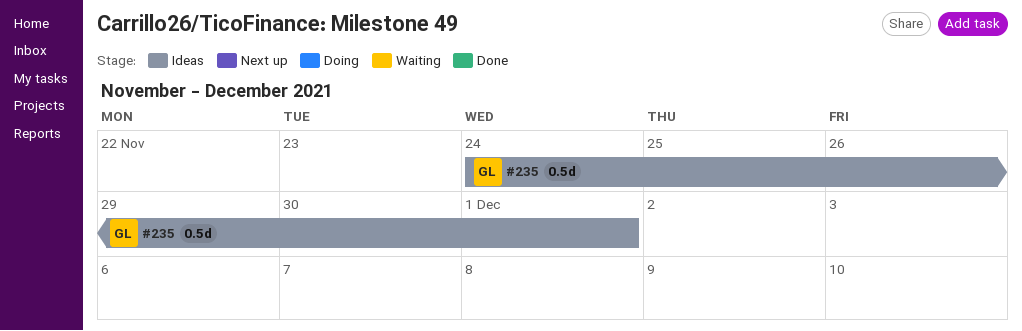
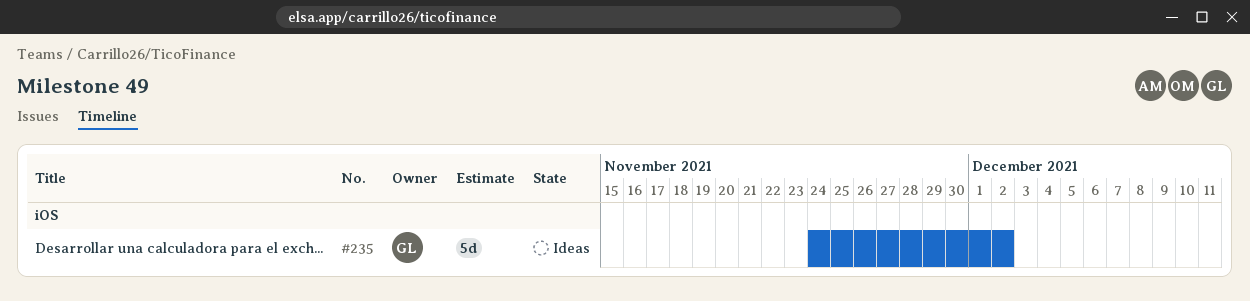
#235, estimate: 0.5d -> 5d
#235, due: Dec 1 -> Dec 2

